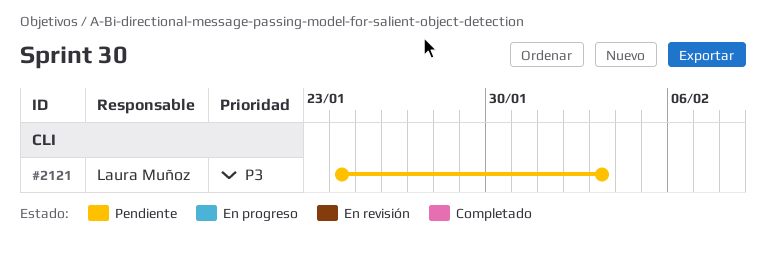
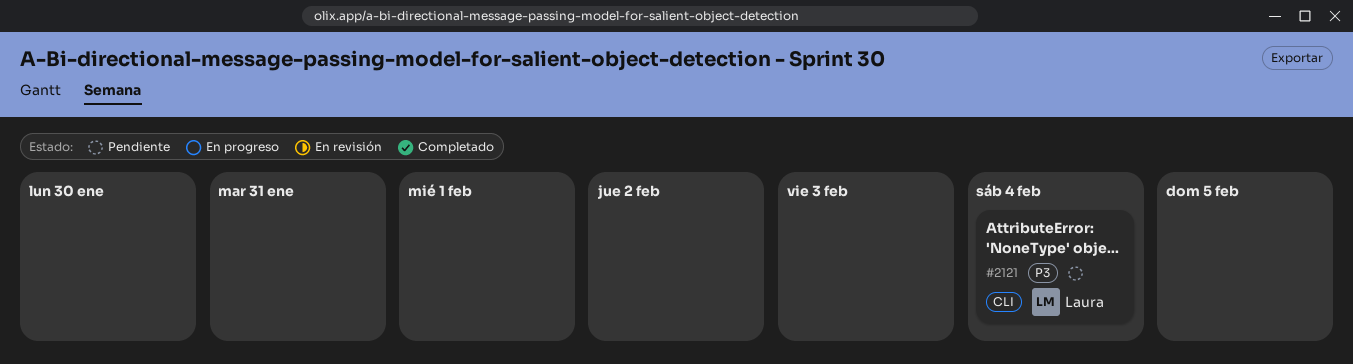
#2121, due: Feb 3 -> Feb 4

